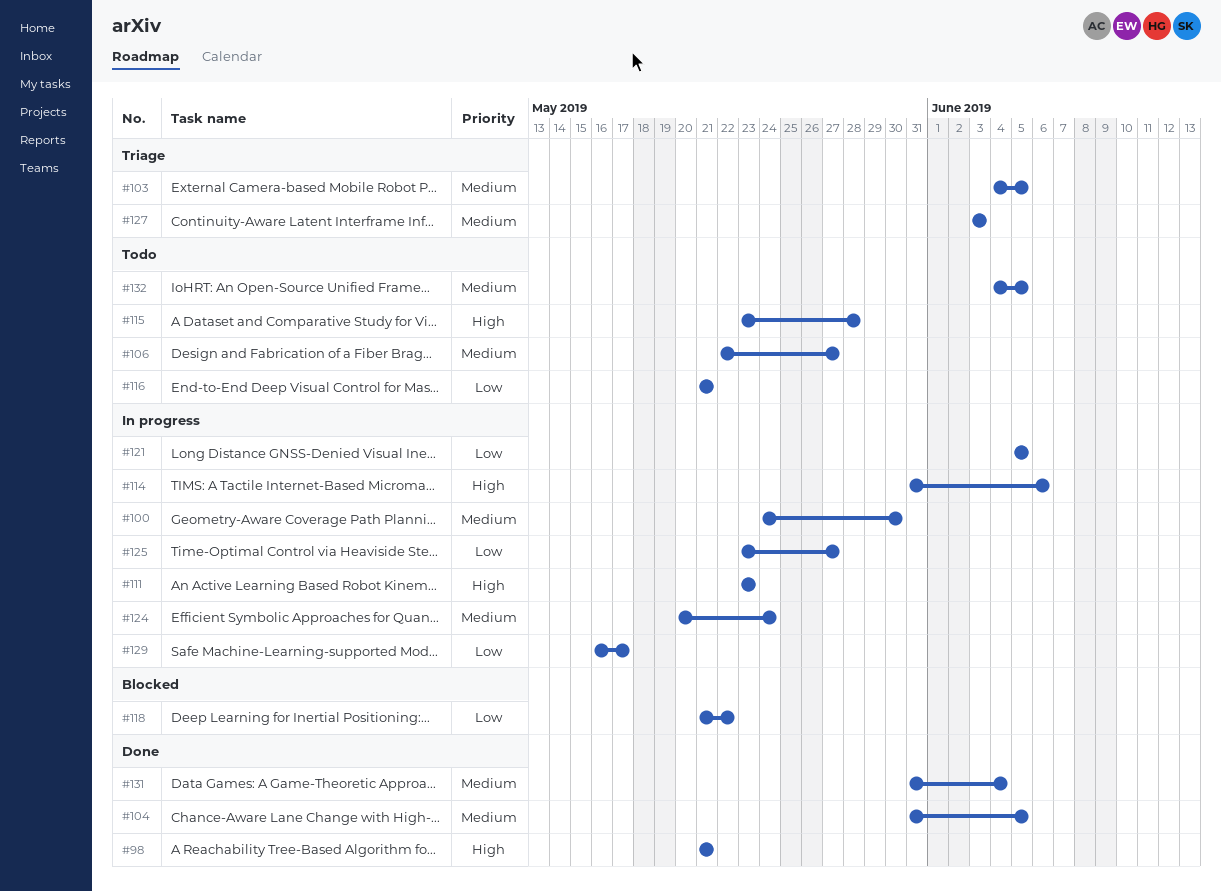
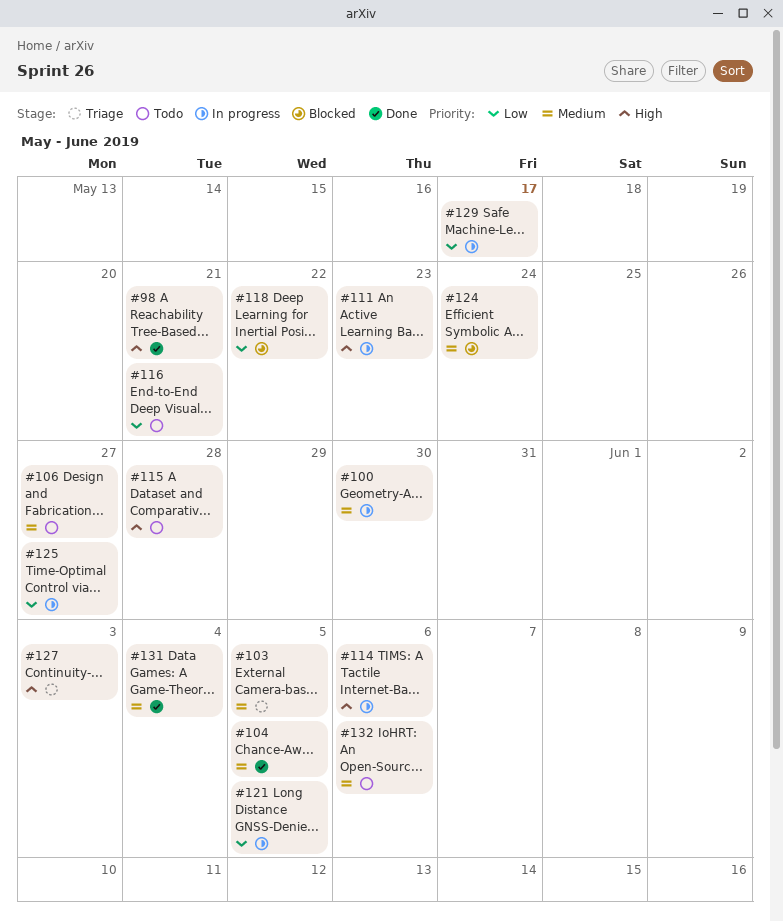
#124, status: In progress -> Blocked
#127, priority: Medium -> High
#132, due: Jun 5 -> Jun 6

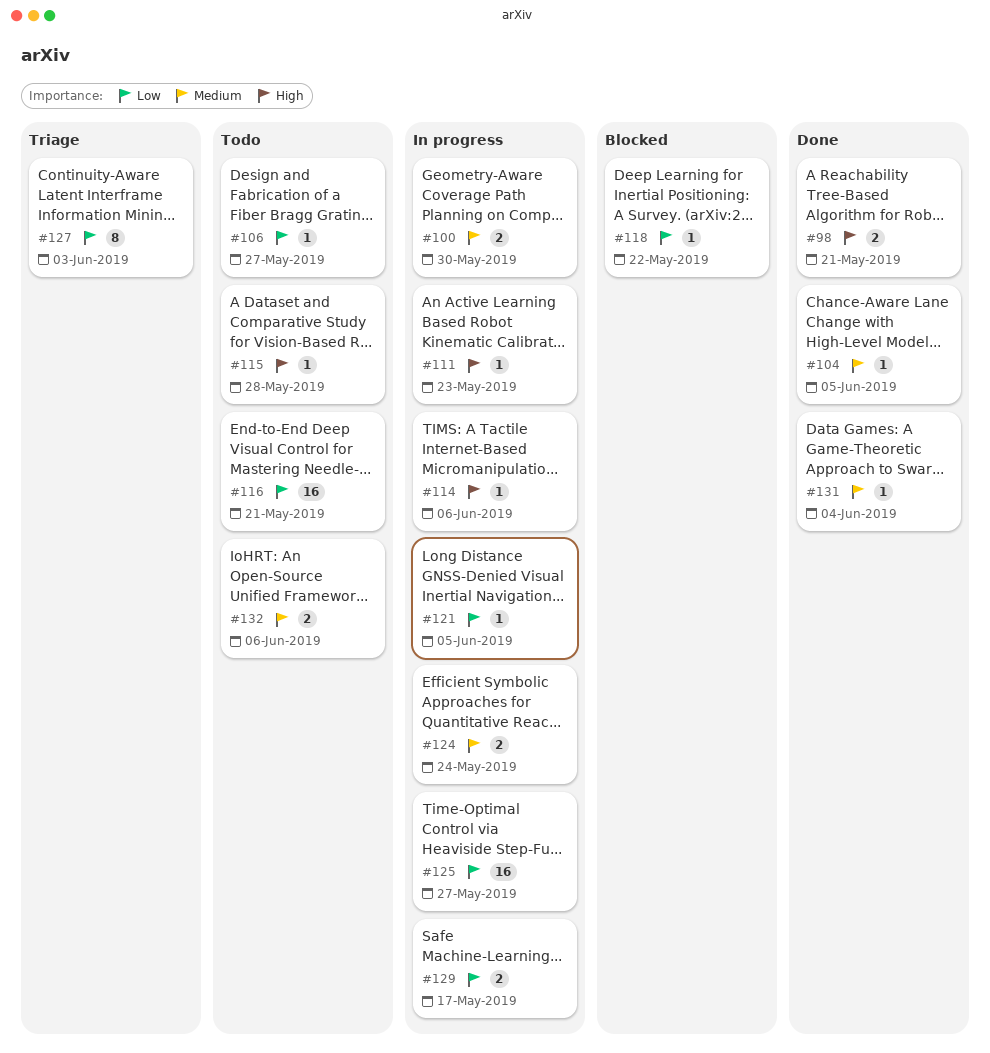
#103: present -> none
#106, priority: Medium -> Low
#124, status: Blocked -> In progress
#127, priority: High -> Low

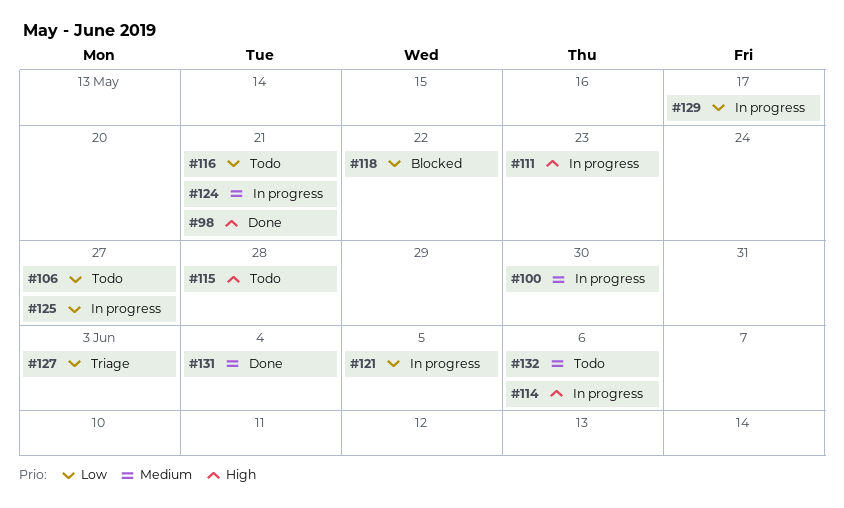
#104: present -> none
#124, due: May 24 -> May 21

